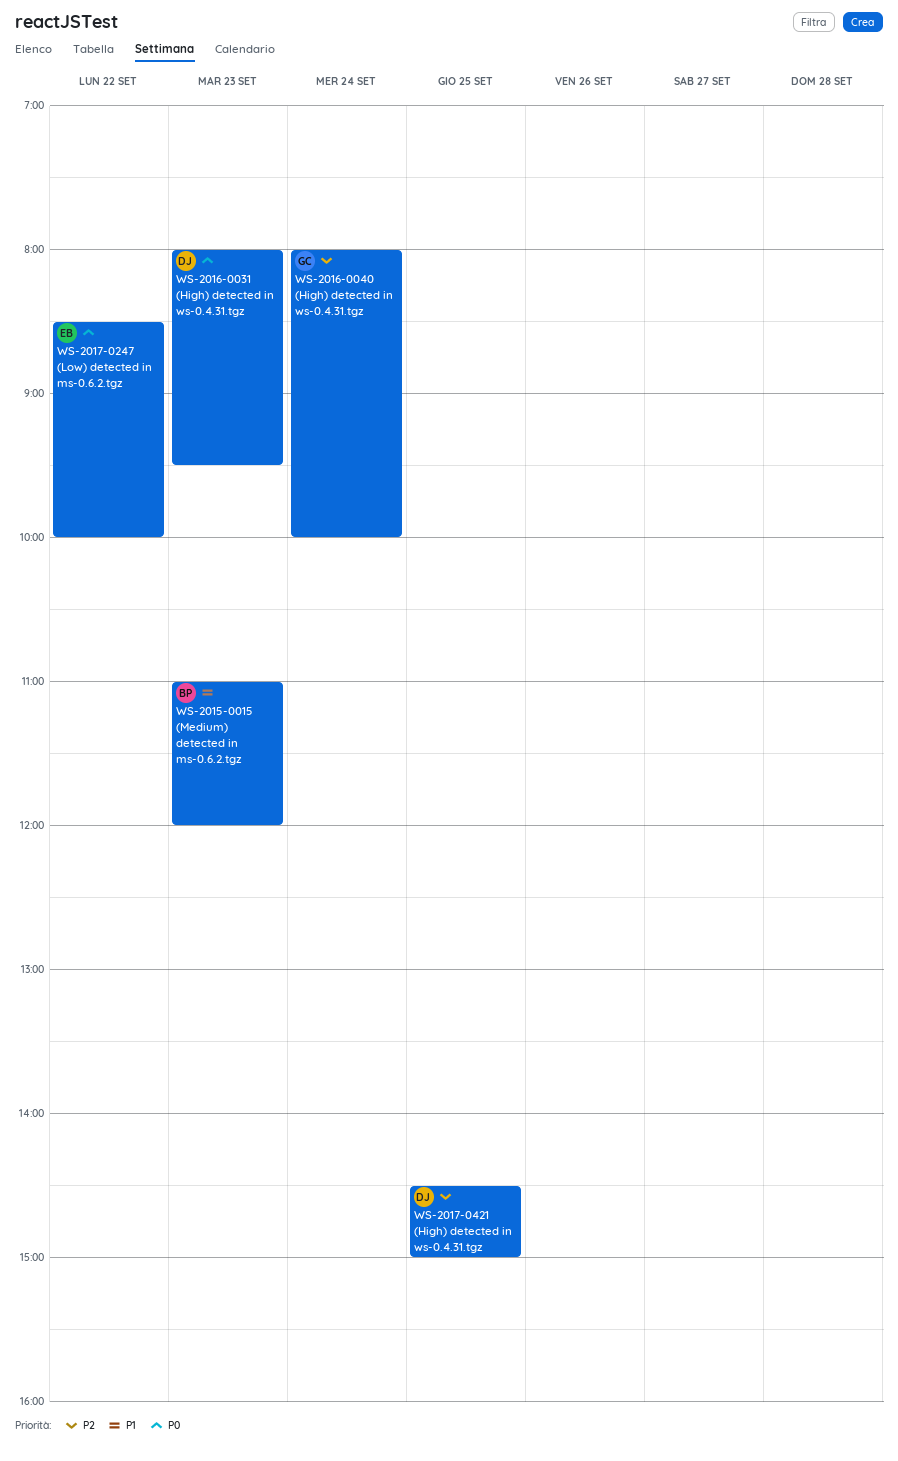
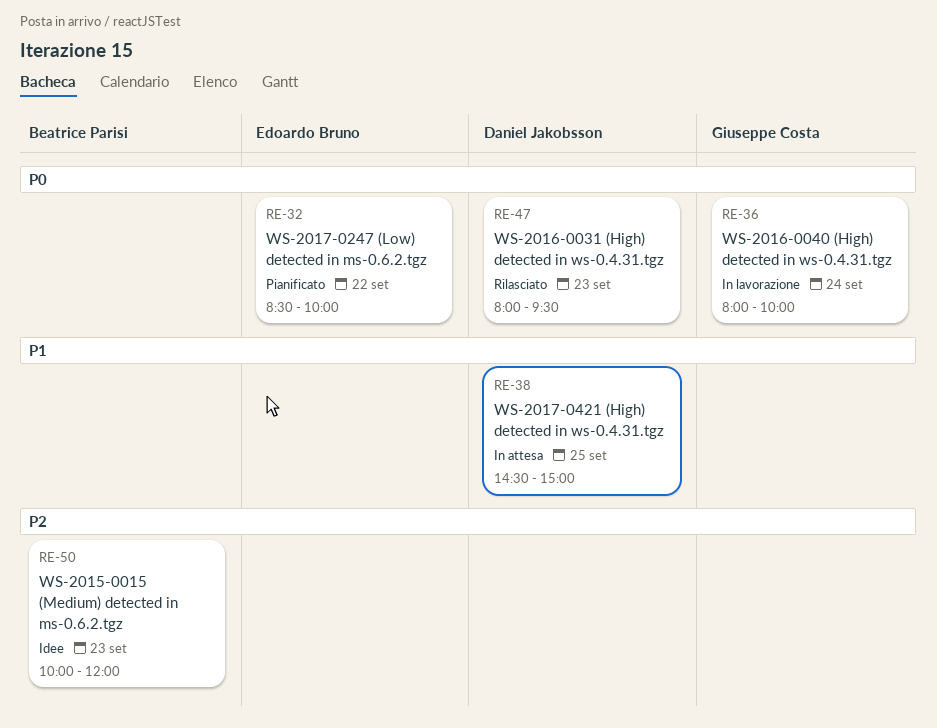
WS-2015-0015 (Medium) detected in ms-0.6.2.tgz, priority: P1 -> P2
WS-2015-0015 (Medium) detected in ms-0.6.2.tgz, begins: 11:00 -> 10:00
WS-2016-0040 (High) detected in ws-0.4.31.tgz, priority: P2 -> P0
WS-2017-0421 (High) detected in ws-0.4.31.tgz, priority: P2 -> P1

